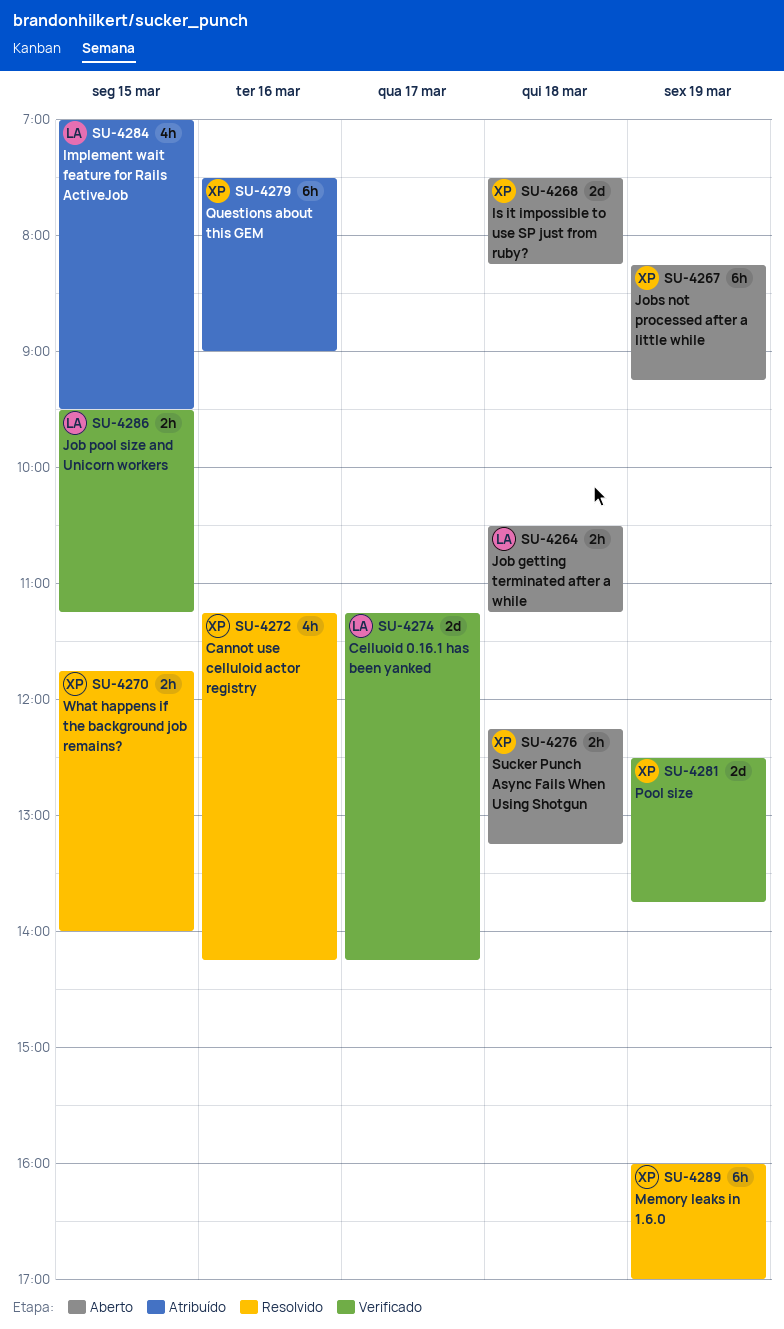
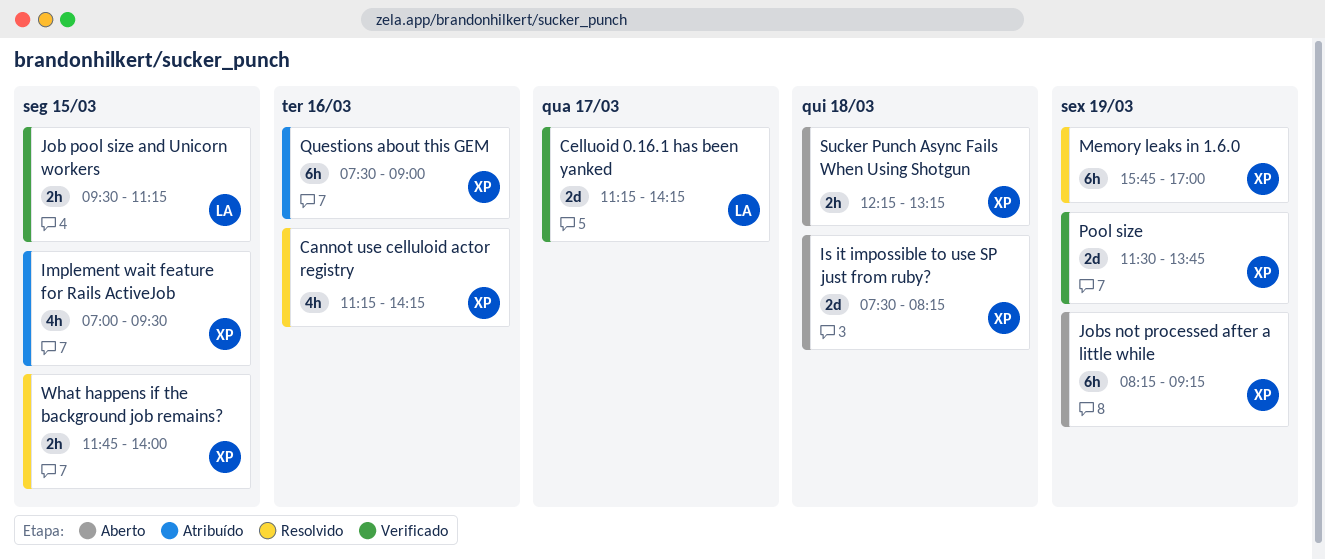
Implement wait feature for Rails ActiveJob, owner: LA -> XP
Job getting terminated after a while: present -> none
Memory leaks in 1.6.0, begins: 16:00 -> 15:45
Pool size, begins: 12:30 -> 11:30

